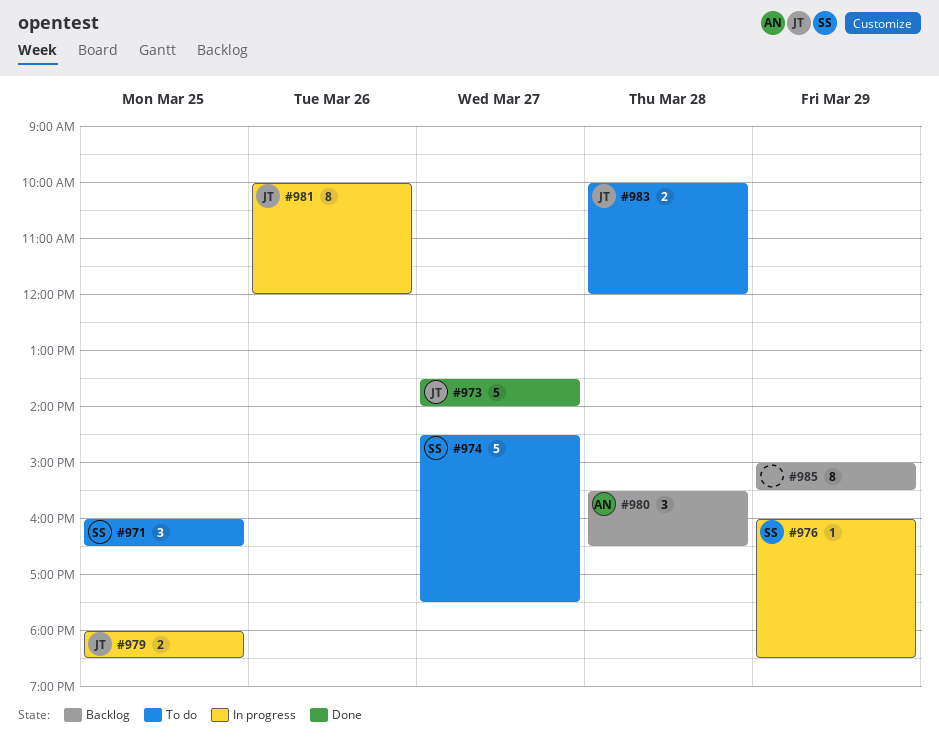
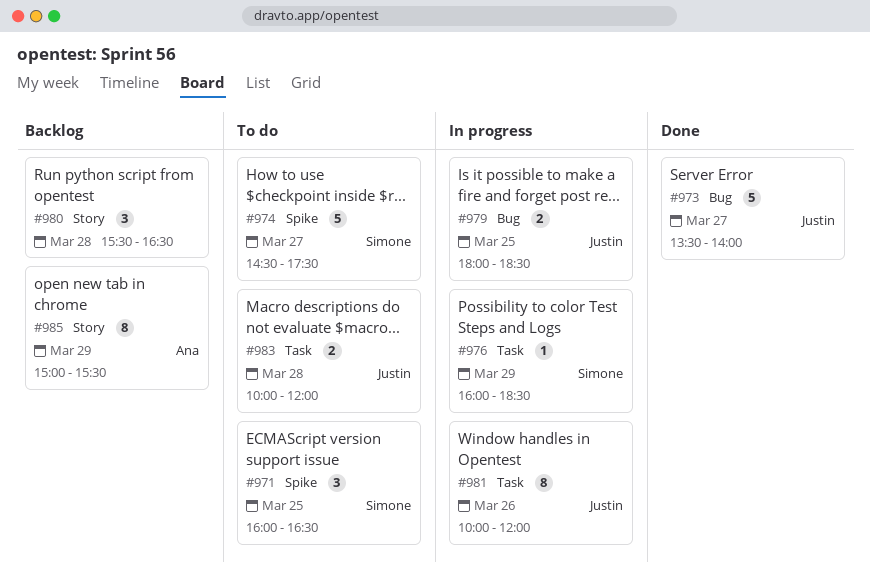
#980, owner: Ana -> none
#985, owner: none -> Ana

